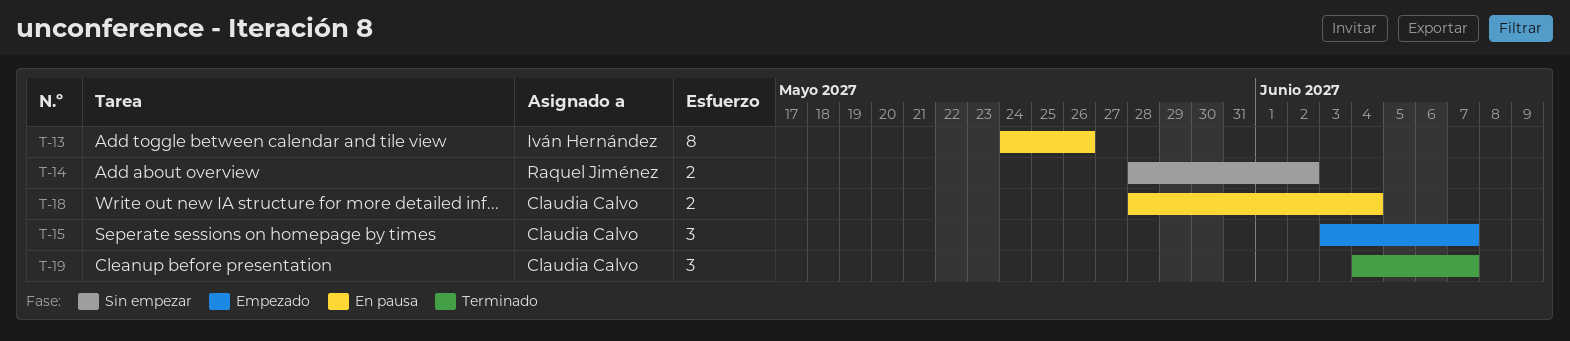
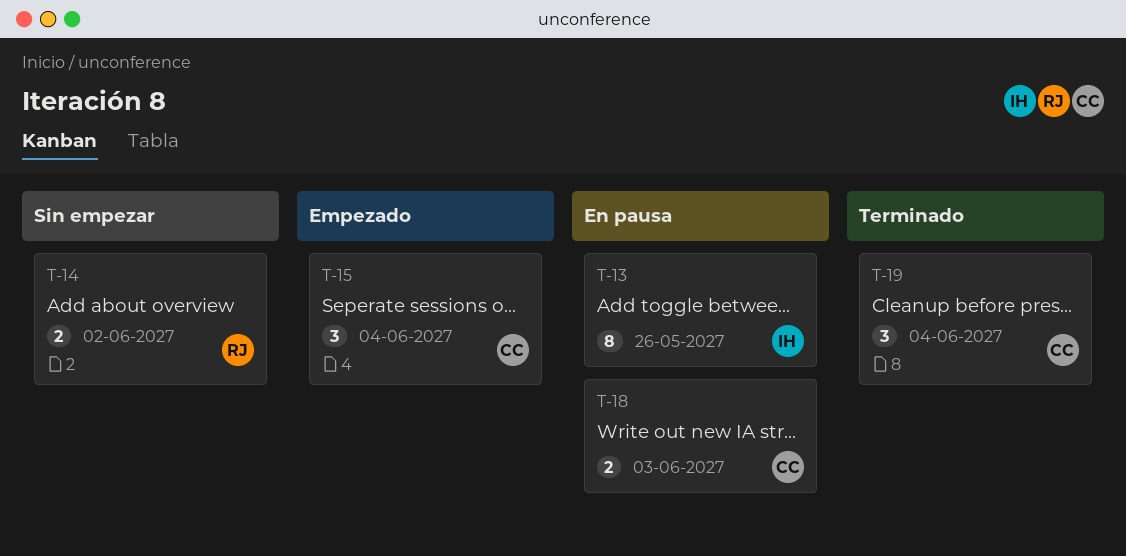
T-15, due: Jun 7 -> Jun 4
T-18, due: Jun 4 -> Jun 3
T-19, due: Jun 7 -> Jun 4

